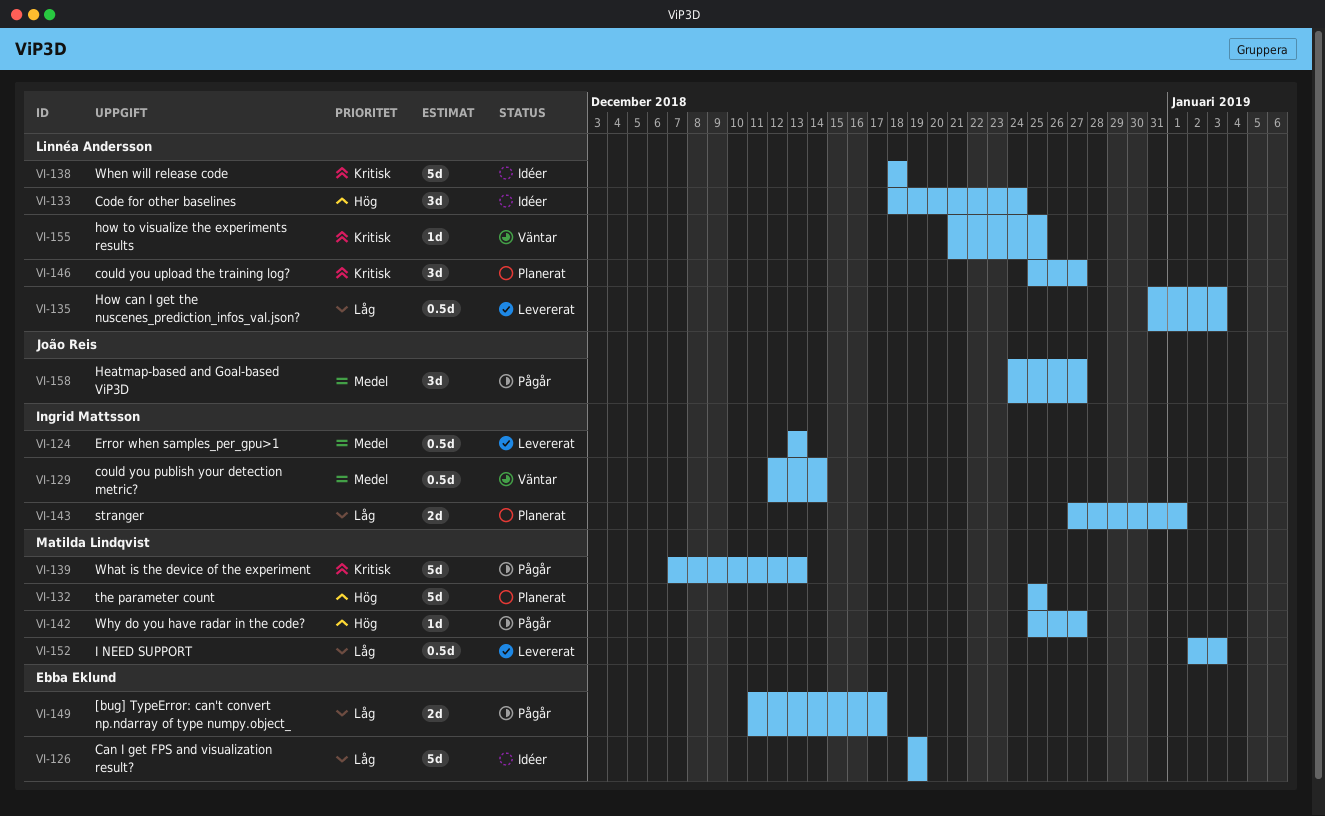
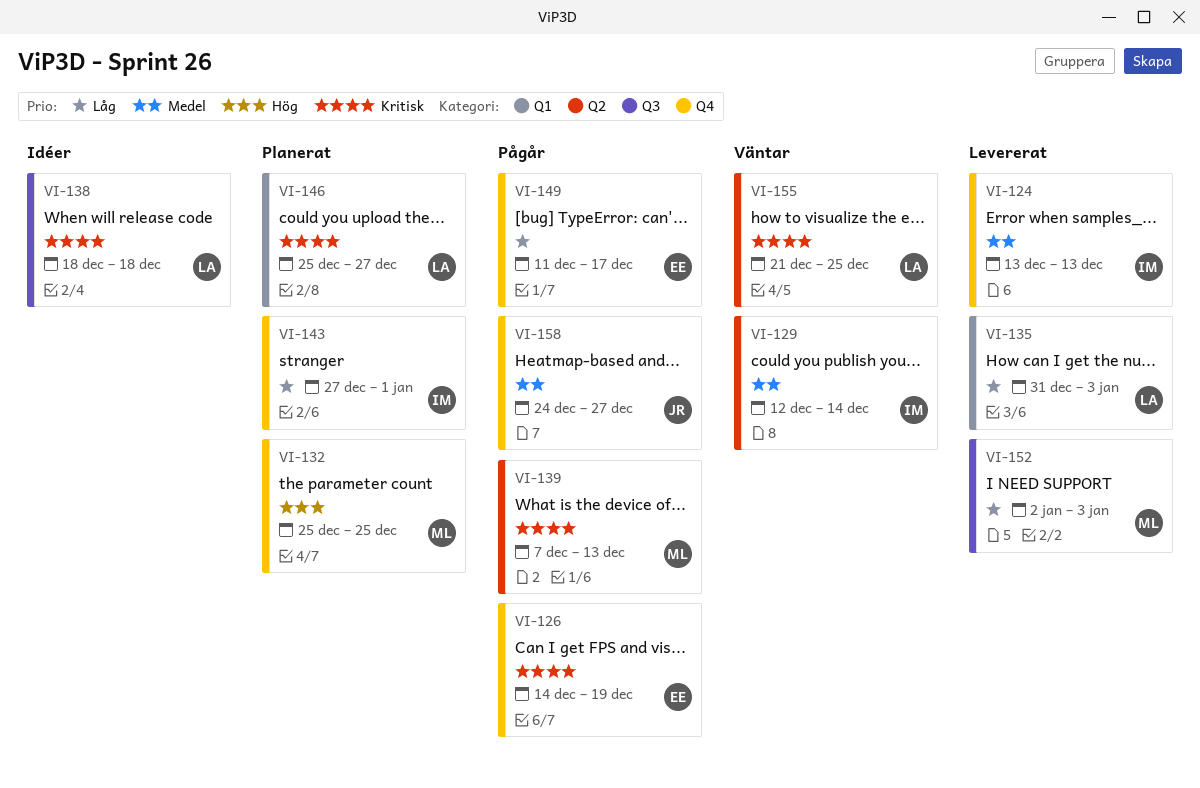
VI-126, status: Idéer -> Pågår
VI-126, priority: Låg -> Kritisk
VI-126, start: Dec 19 -> Dec 14
VI-133: present -> none
VI-142: present -> none

